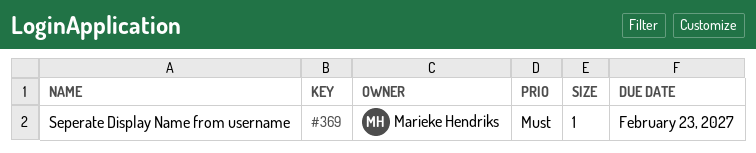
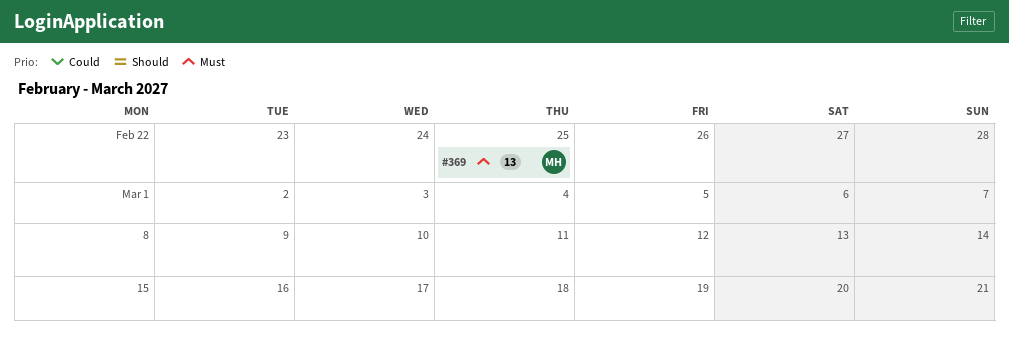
#369, estimate: 1 -> 13
#369, due: Feb 23 -> Feb 25

